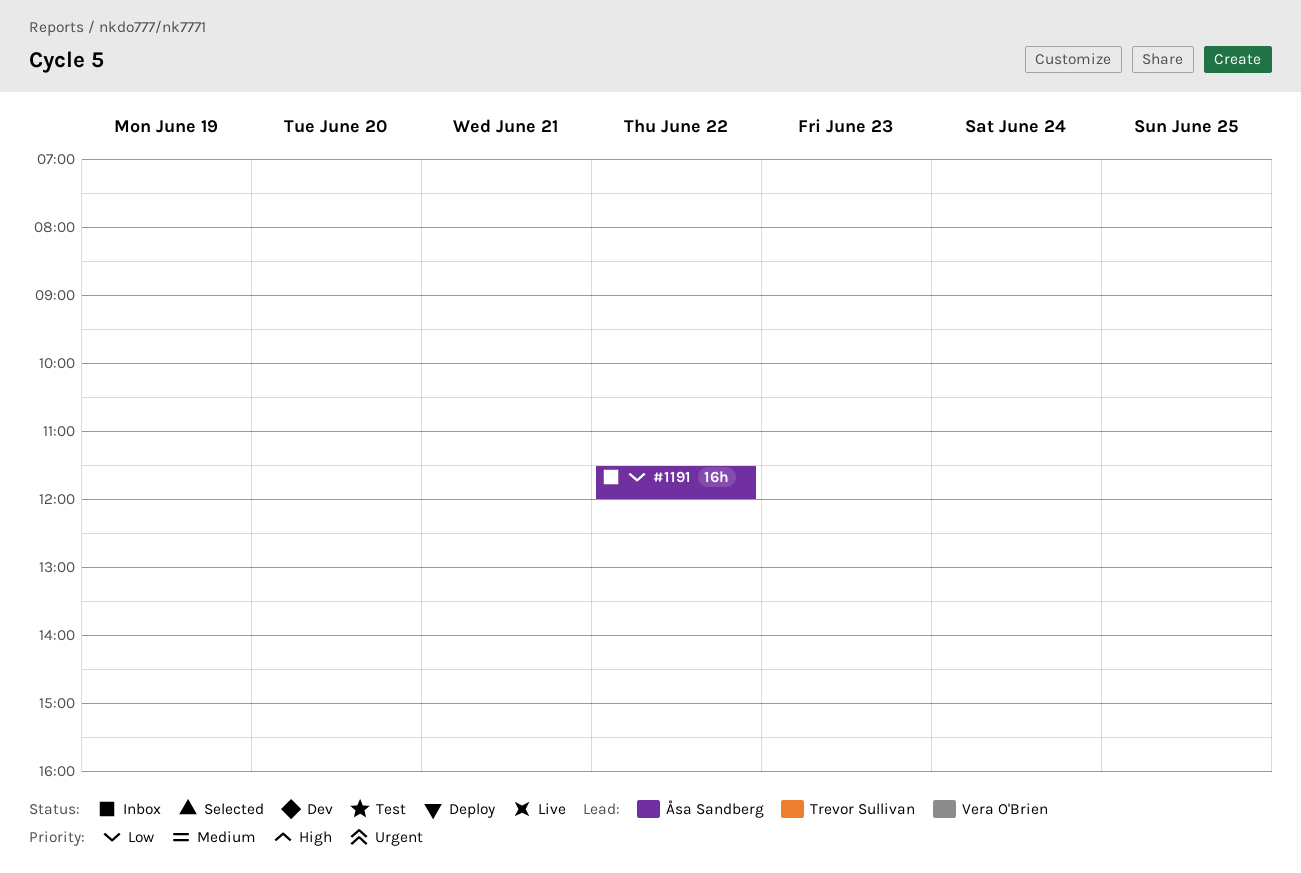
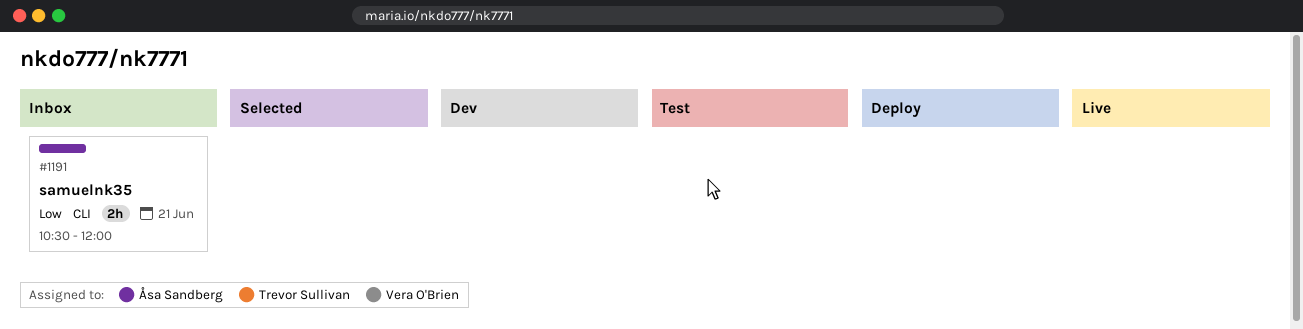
#1191, estimate: 16h -> 2h
#1191, day: Jun 22 -> Jun 21
#1191, begins: 11:30 -> 10:30

